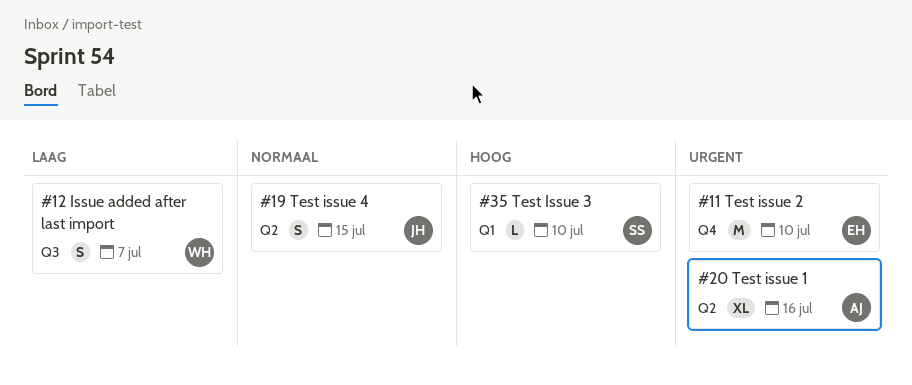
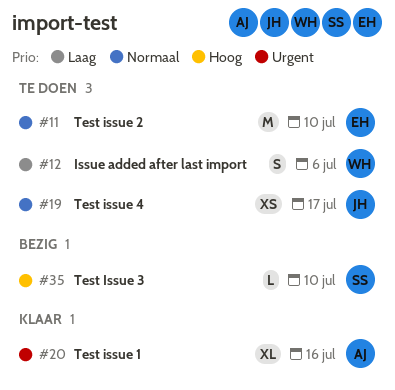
#11, priority: Urgent -> Normaal
#12, due: Jul 7 -> Jul 6
#19, estimate: S -> XS
#19, due: Jul 15 -> Jul 17

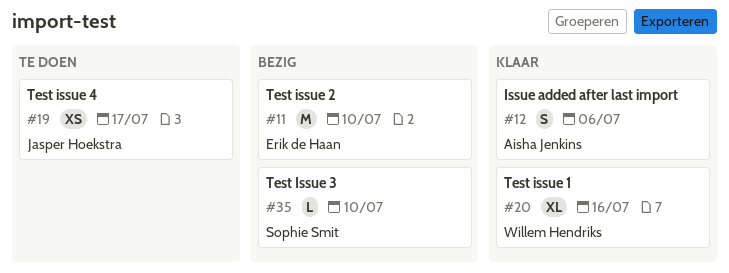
#11, status: Te doen -> Bezig
#12, status: Te doen -> Klaar
#12, owner: Willem Hendriks -> Aisha Jenkins
#20, owner: Aisha Jenkins -> Willem Hendriks

